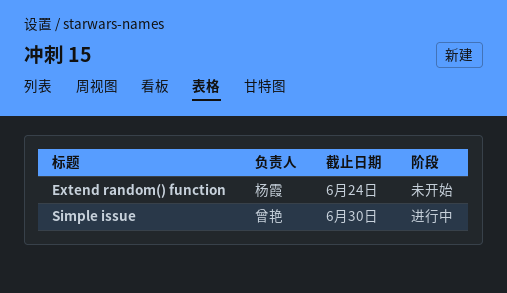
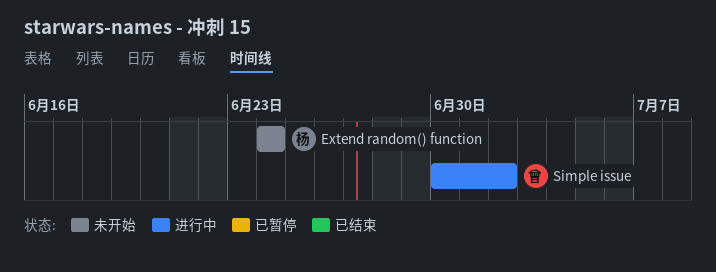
Simple issue, due: Jun 30 -> Jul 2

